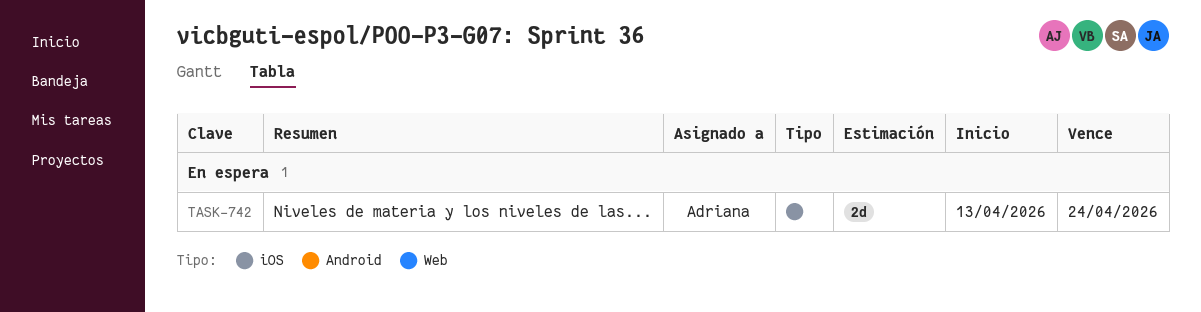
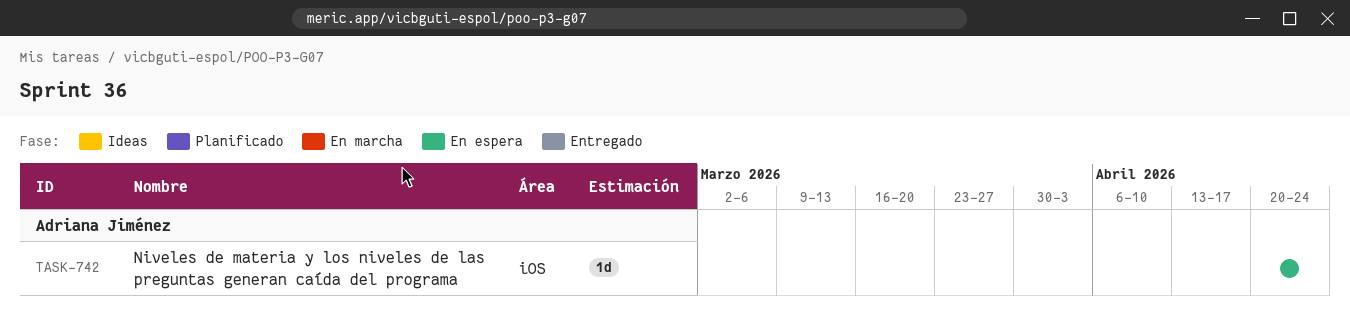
TASK-742, estimate: 2d -> 1d
TASK-742, start: Apr 13 -> Apr 20

